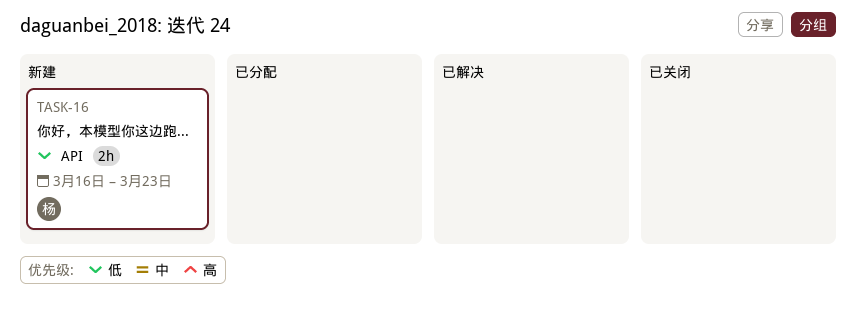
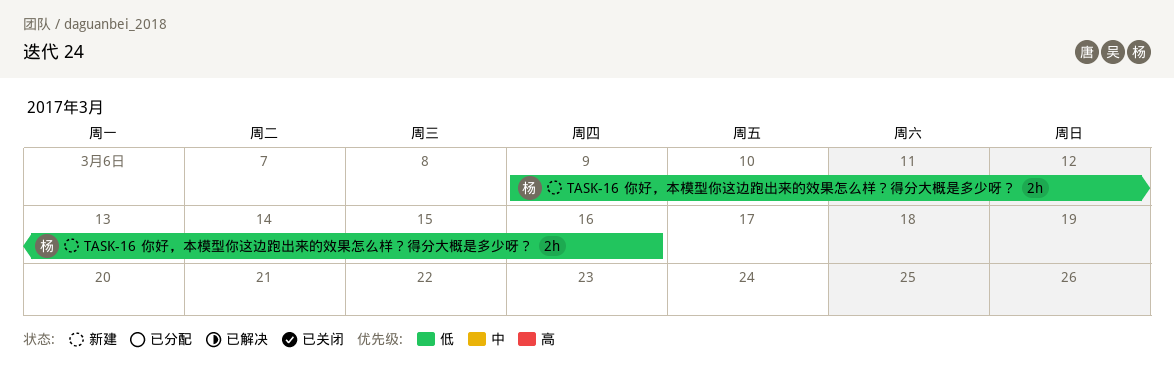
TASK-16, start: Mar 16 -> Mar 9
TASK-16, due: Mar 23 -> Mar 16

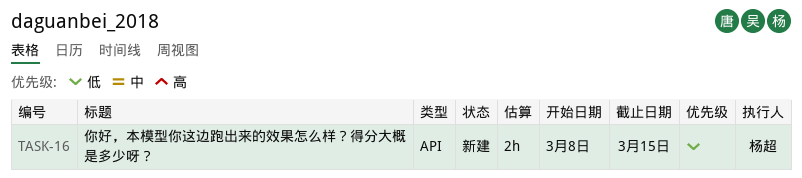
TASK-16, start: Mar 9 -> Mar 8
TASK-16, due: Mar 16 -> Mar 15

